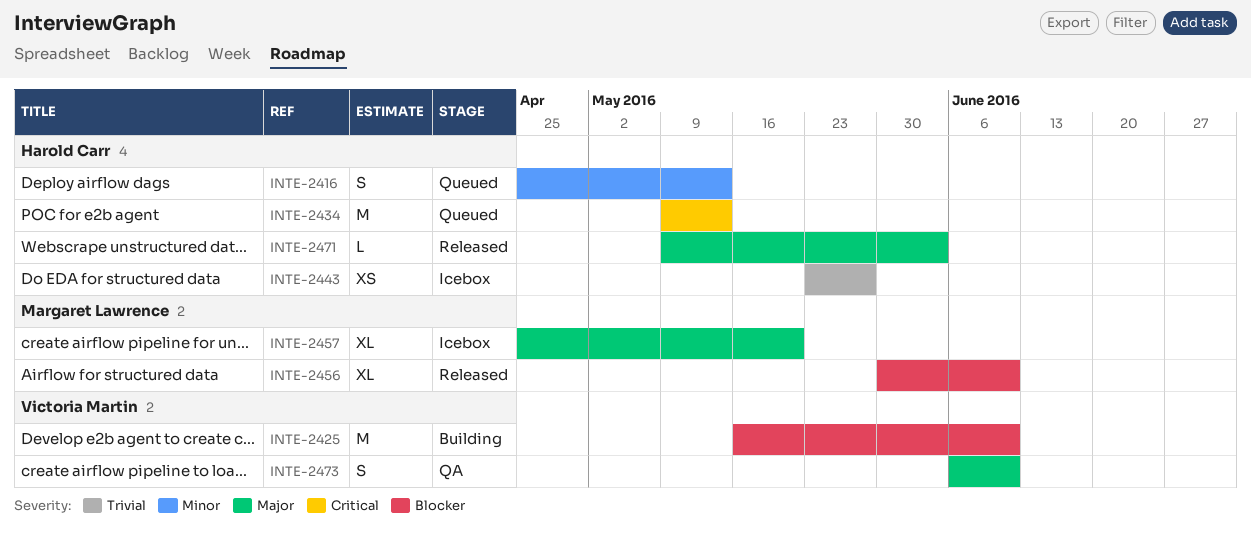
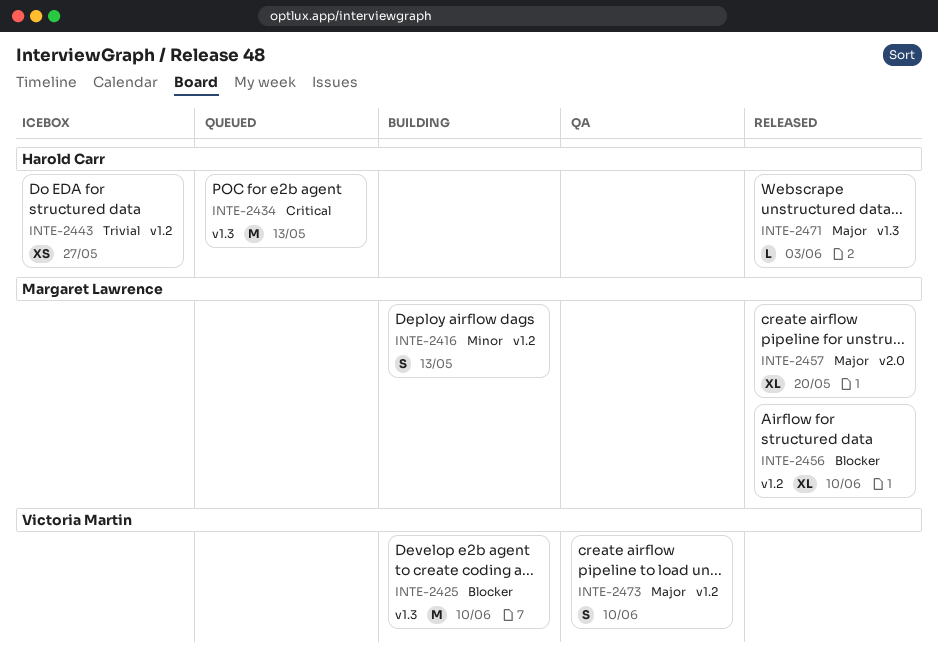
INTE-2416, status: Queued -> Building
INTE-2416, owner: Harold Carr -> Margaret Lawrence
INTE-2457, status: Icebox -> Released

